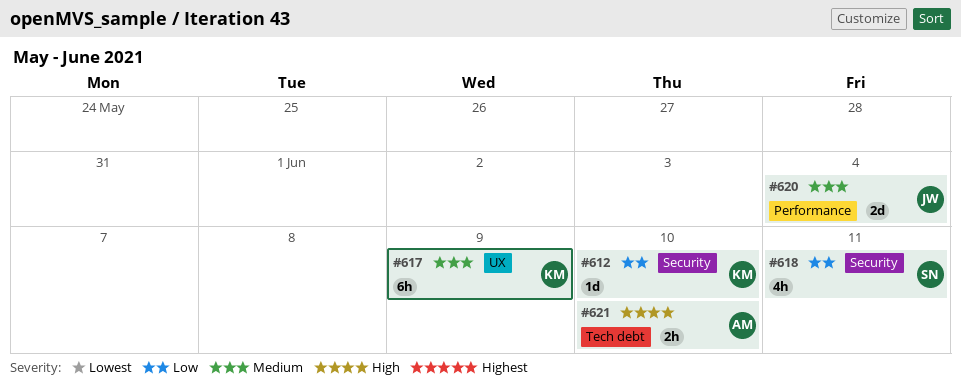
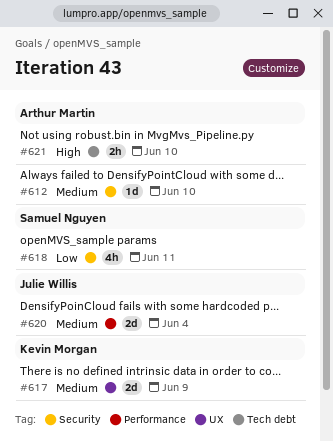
#612, owner: Kevin Morgan -> Arthur Martin
#612, priority: Low -> Medium
#617, estimate: 6h -> 2d

